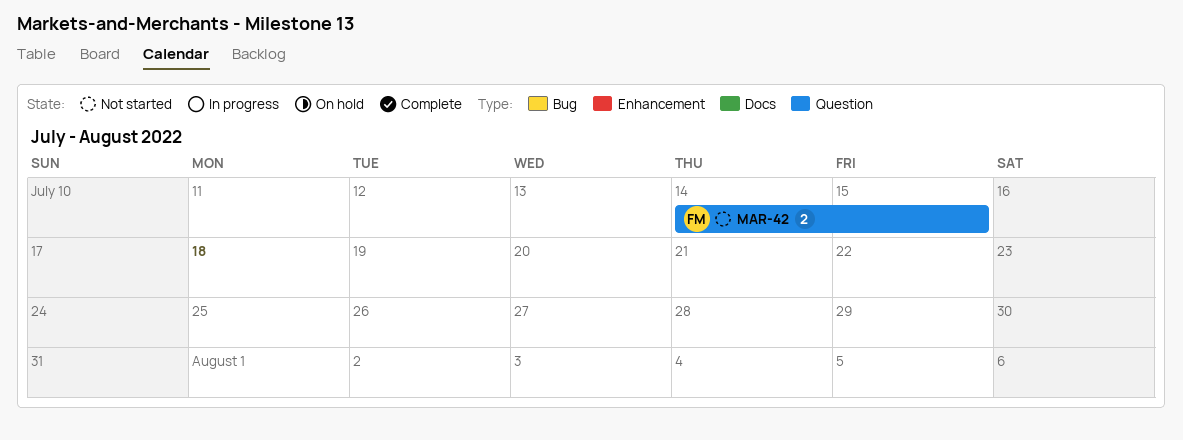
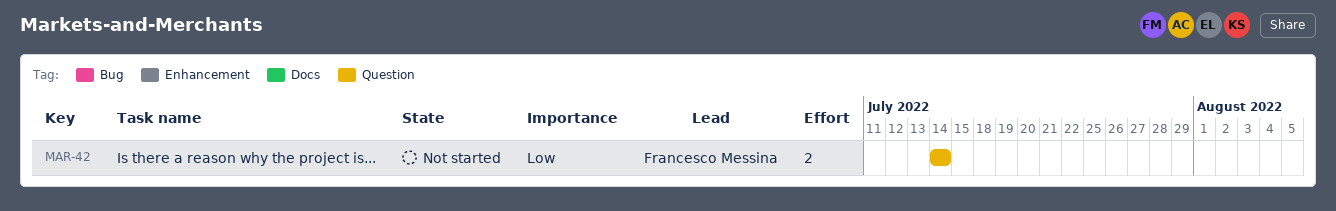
MAR-42, due: Jul 15 -> Jul 14

